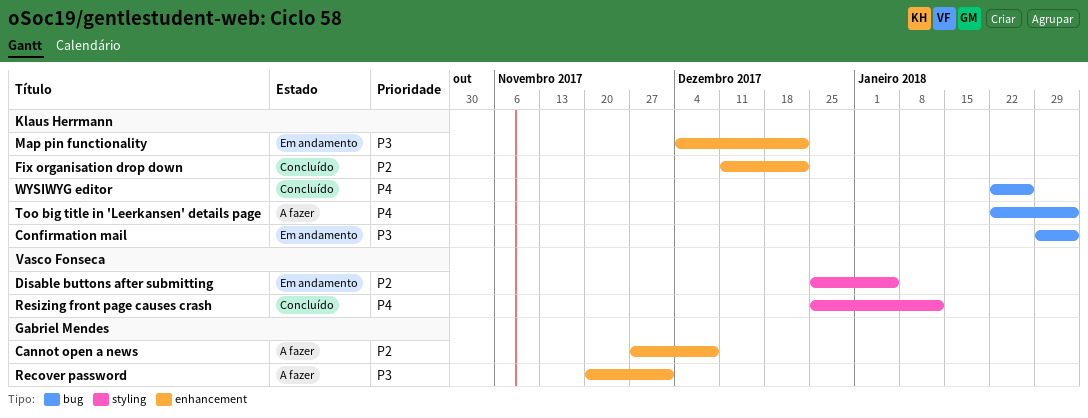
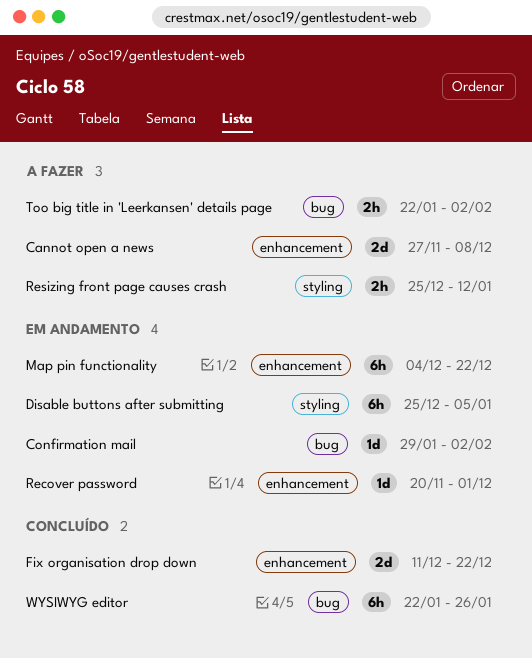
Recover password, status: A fazer -> Em andamento
Resizing front page causes crash, status: Concluído -> A fazer

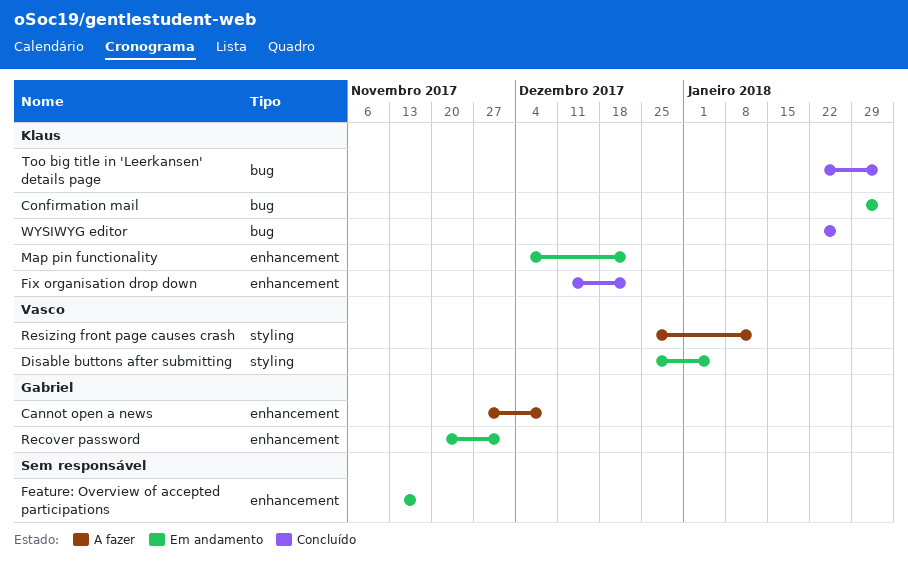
Feature: Overview of accepted participations: none -> present
Too big title in 'Leerkansen' details page, status: A fazer -> Concluído

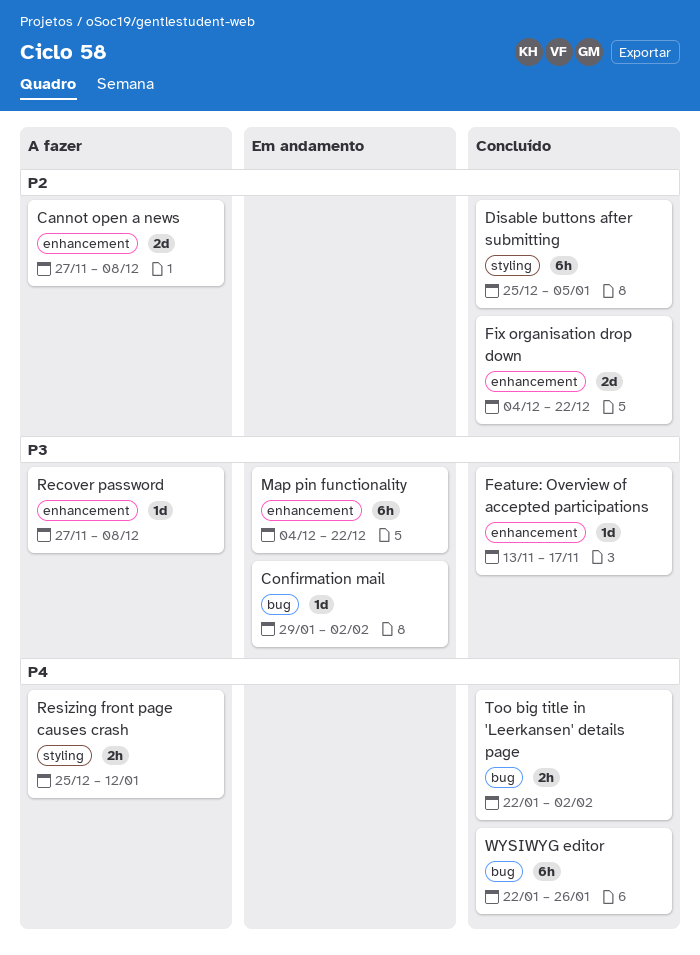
Disable buttons after submitting, status: Em andamento -> Concluído
Feature: Overview of accepted participations, status: Em andamento -> Concluído
Fix organisation drop down, start: Dec 11 -> Dec 4
Recover password, status: Em andamento -> A fazer
Recover password, start: Nov 20 -> Nov 27
Recover password, due: Dec 1 -> Dec 8

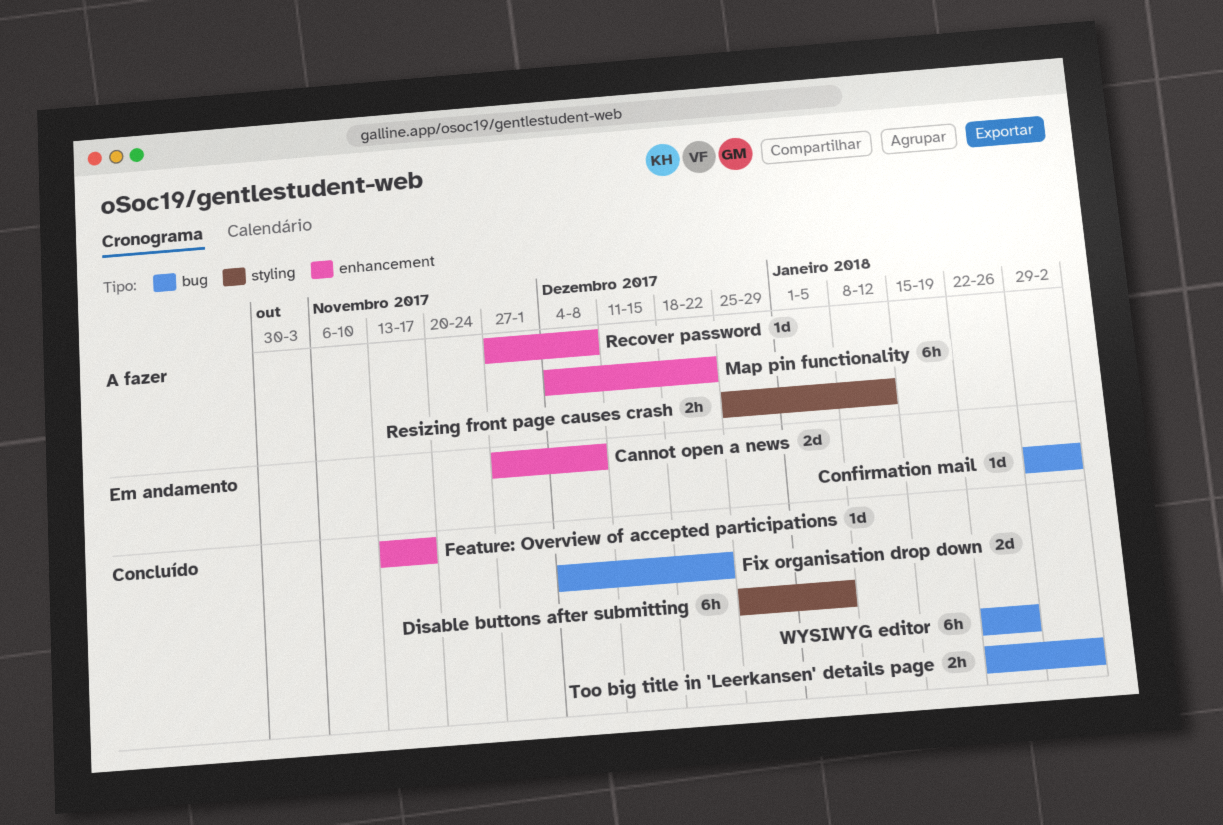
Cannot open a news, status: A fazer -> Em andamento
Fix organisation drop down, label: enhancement -> bug
Map pin functionality, status: Em andamento -> A fazer

